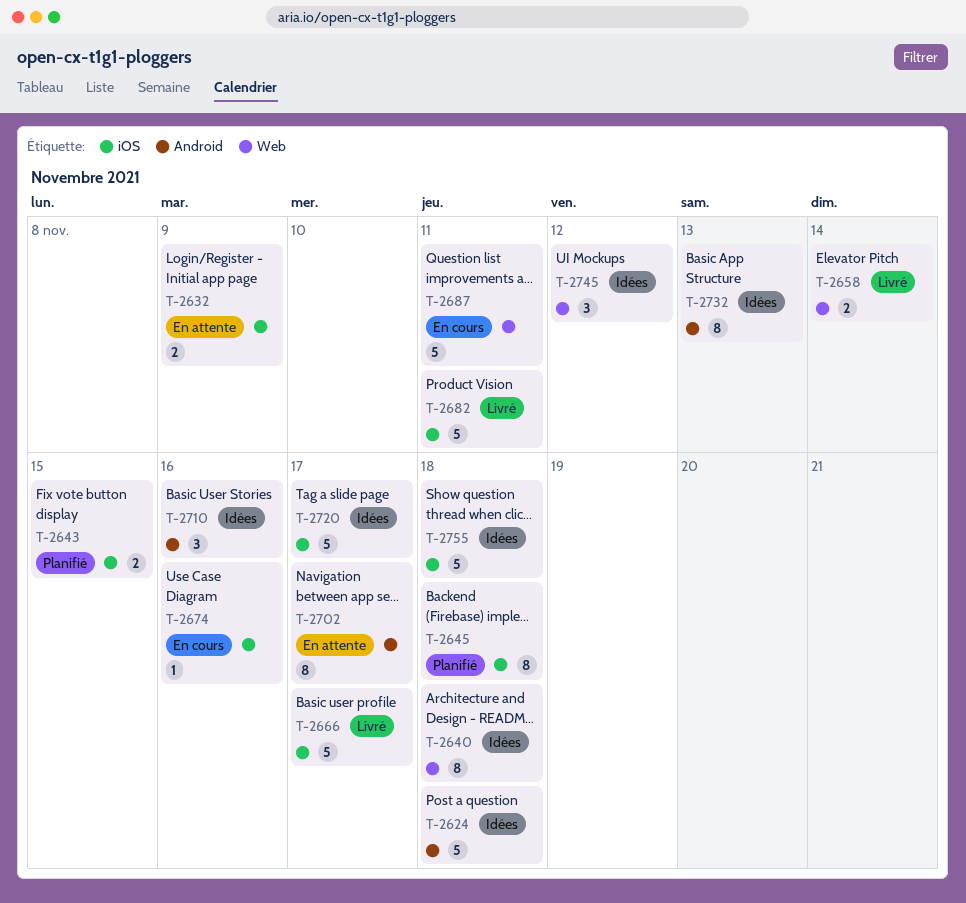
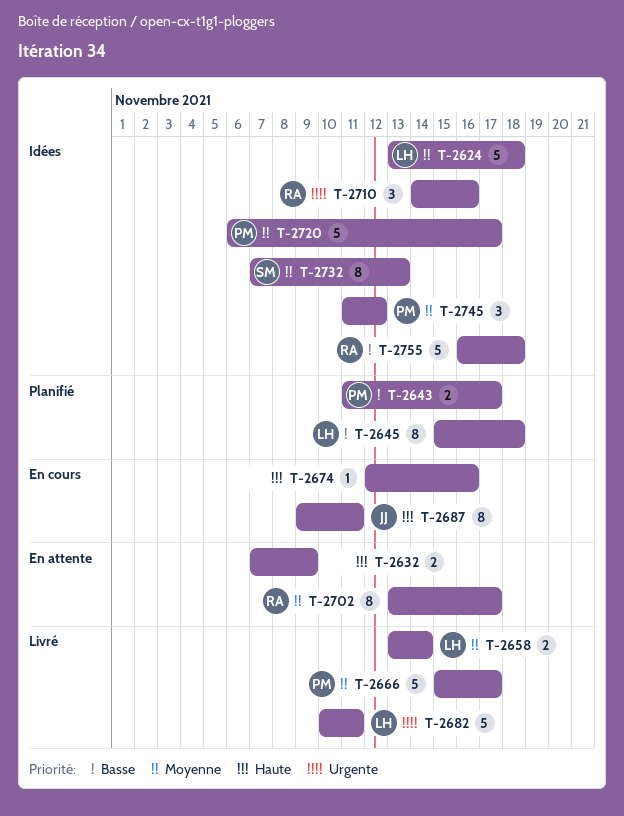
T-2640: present -> none
T-2643, due: Nov 15 -> Nov 17
T-2687, estimate: 5 -> 8

